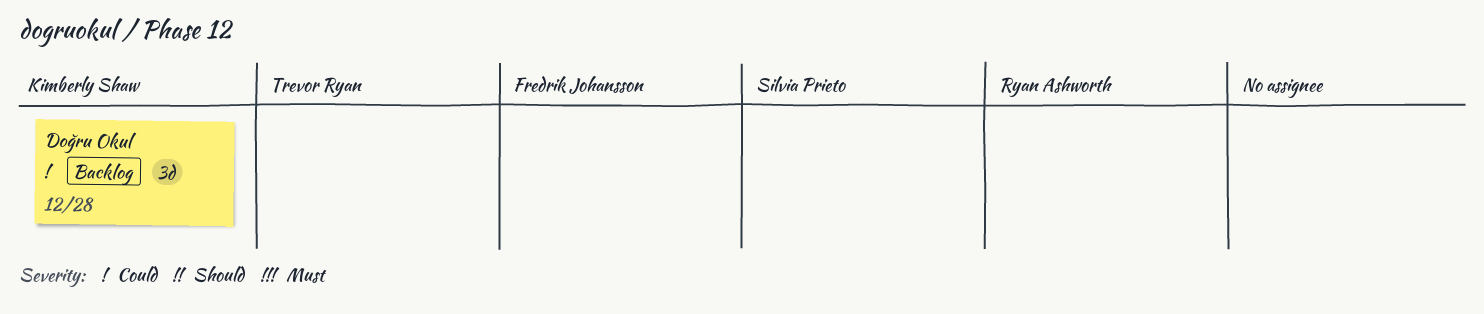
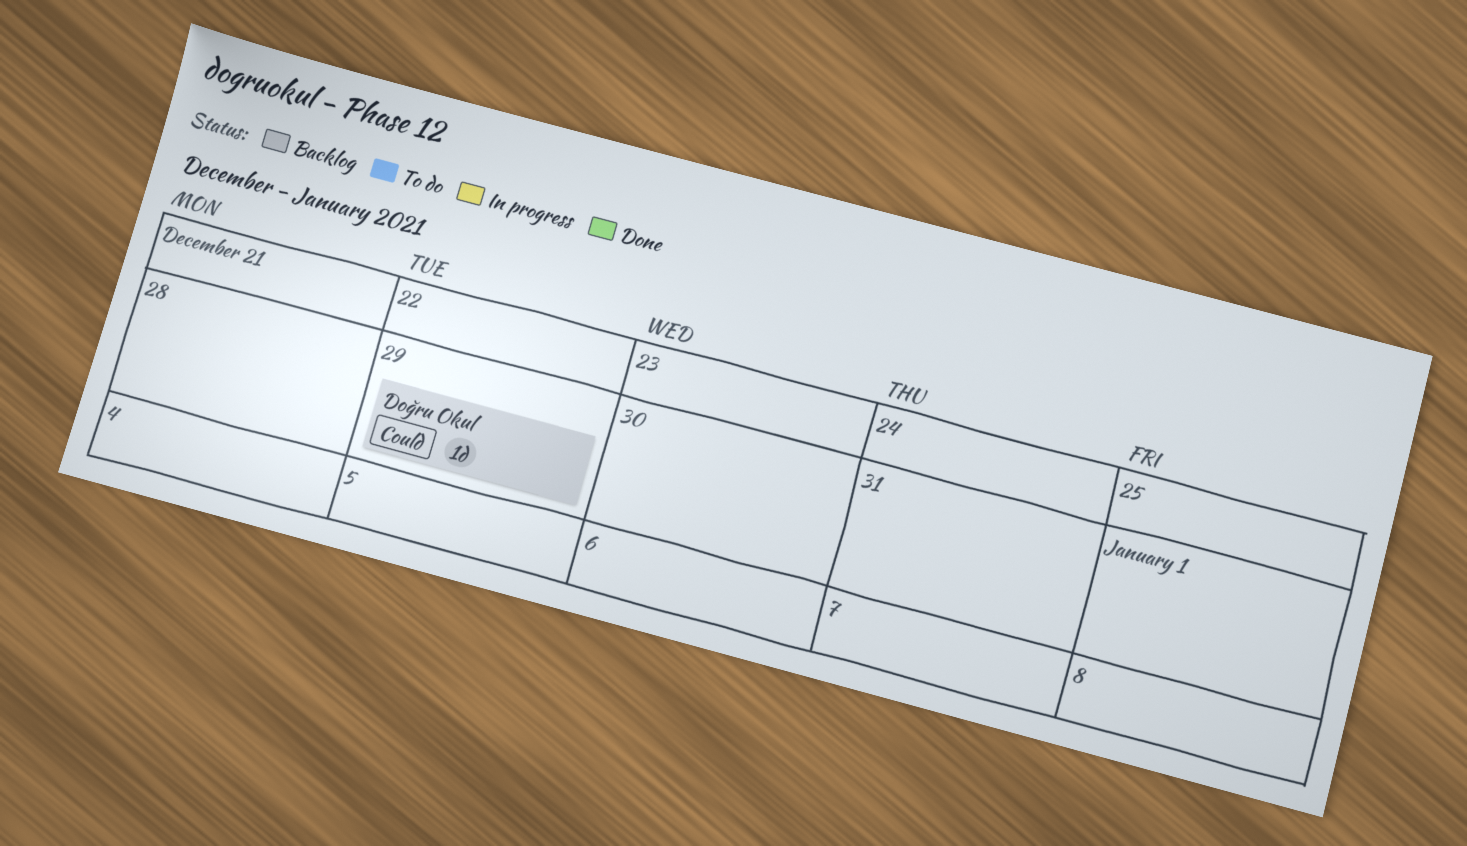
Doğru Okul, estimate: 3d -> 1d
Doğru Okul, due: Dec 28 -> Dec 29

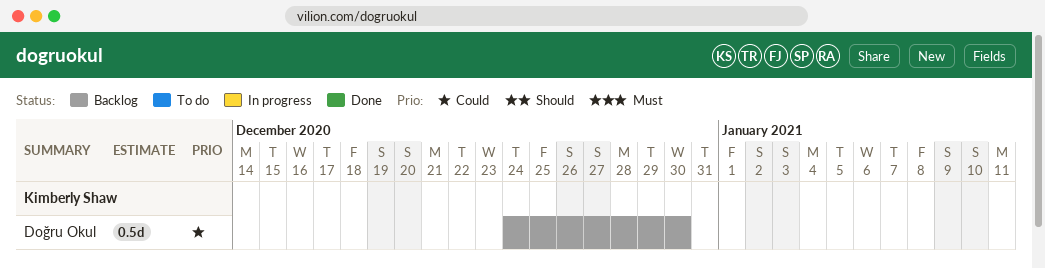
Doğru Okul, estimate: 1d -> 0.5d
Doğru Okul, due: Dec 29 -> Dec 30

